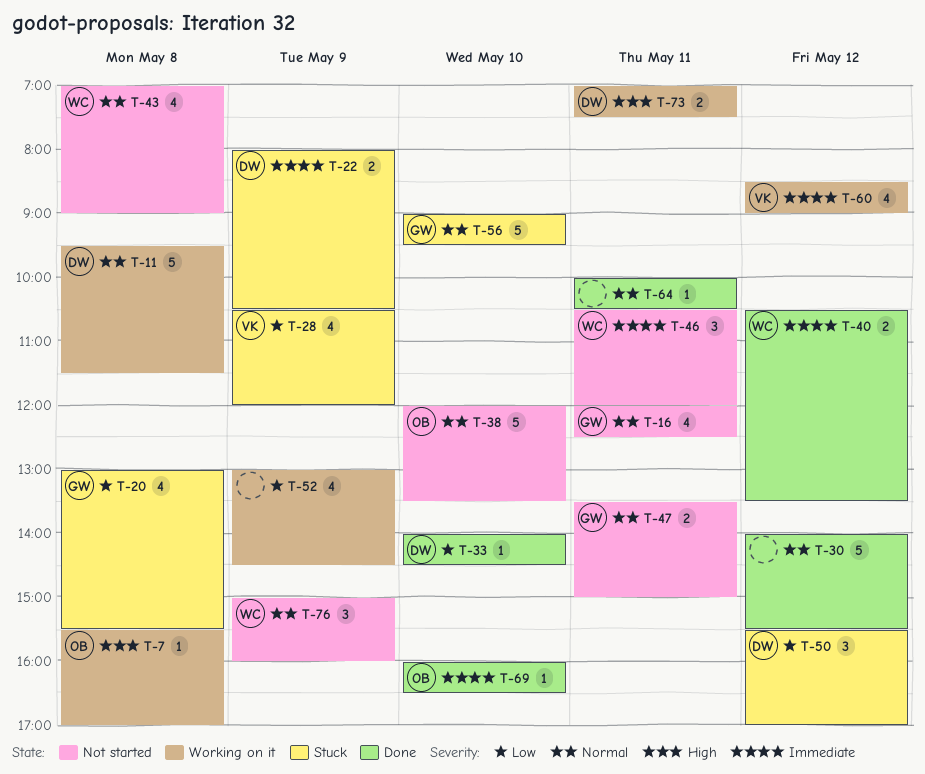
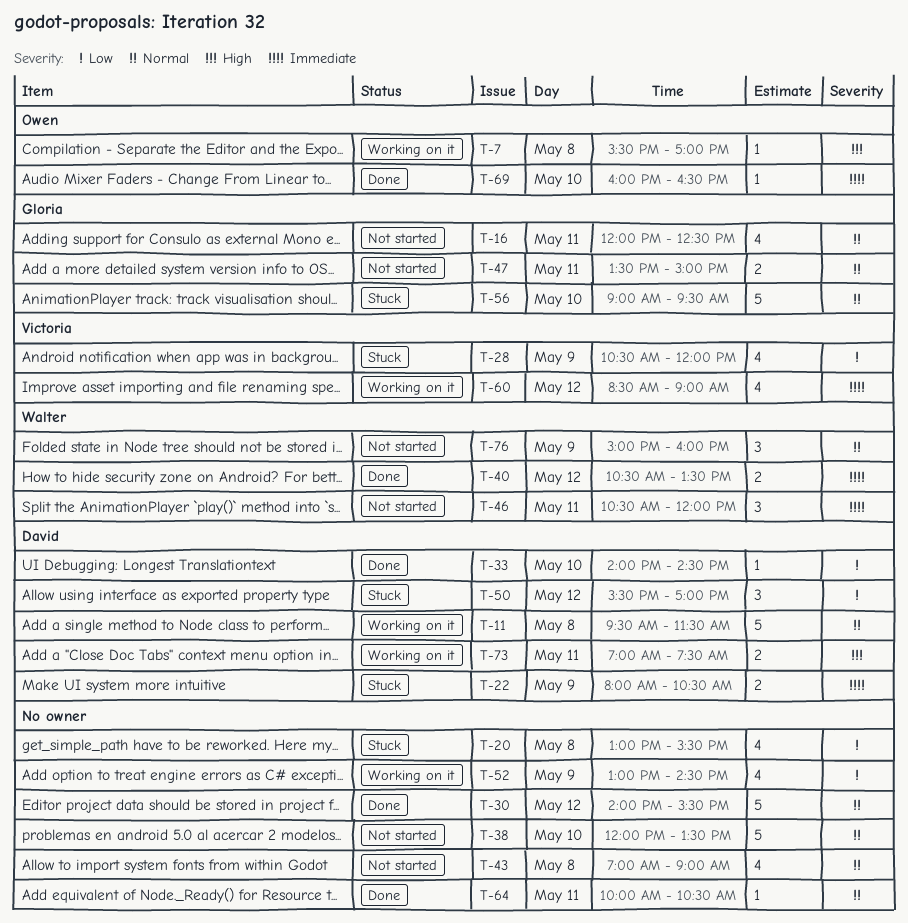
T-20, owner: Gloria -> none
T-38, owner: Owen -> none
T-43, owner: Walter -> none

